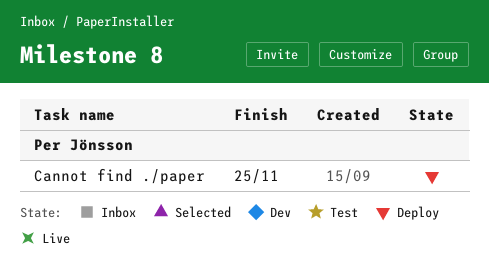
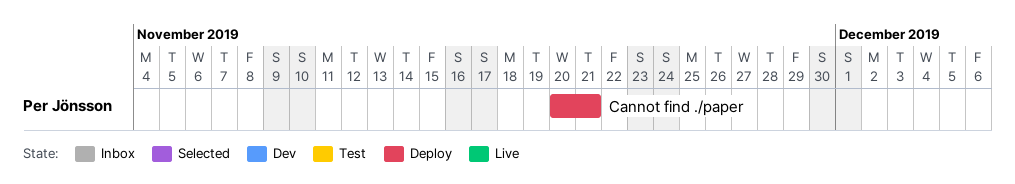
Cannot find ./paper, due: Nov 25 -> Nov 21

